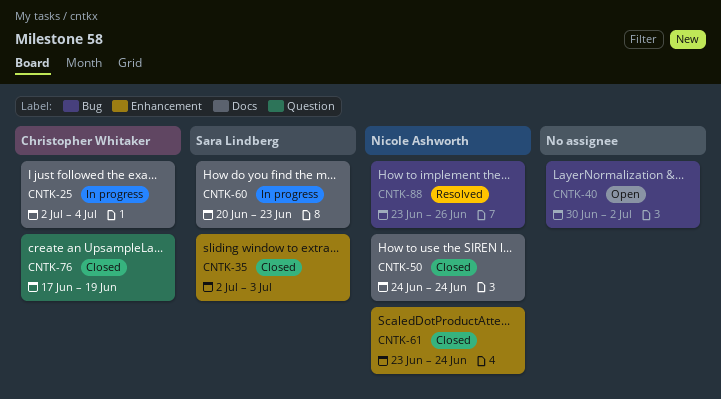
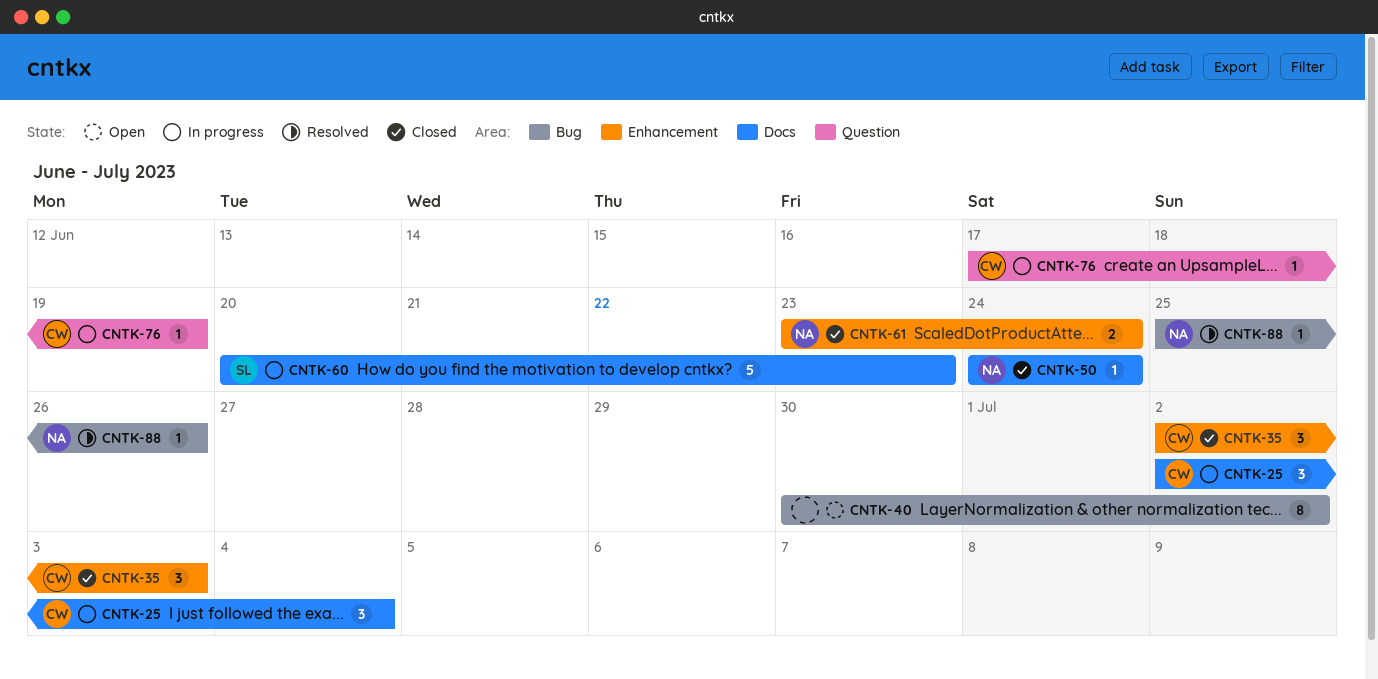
CNTK-35, owner: Sara Lindberg -> Christopher Whitaker
CNTK-76, status: Closed -> In progress
CNTK-88, start: Jun 23 -> Jun 25

